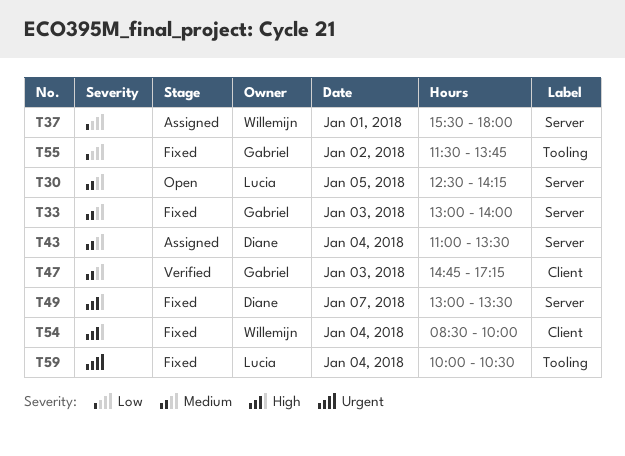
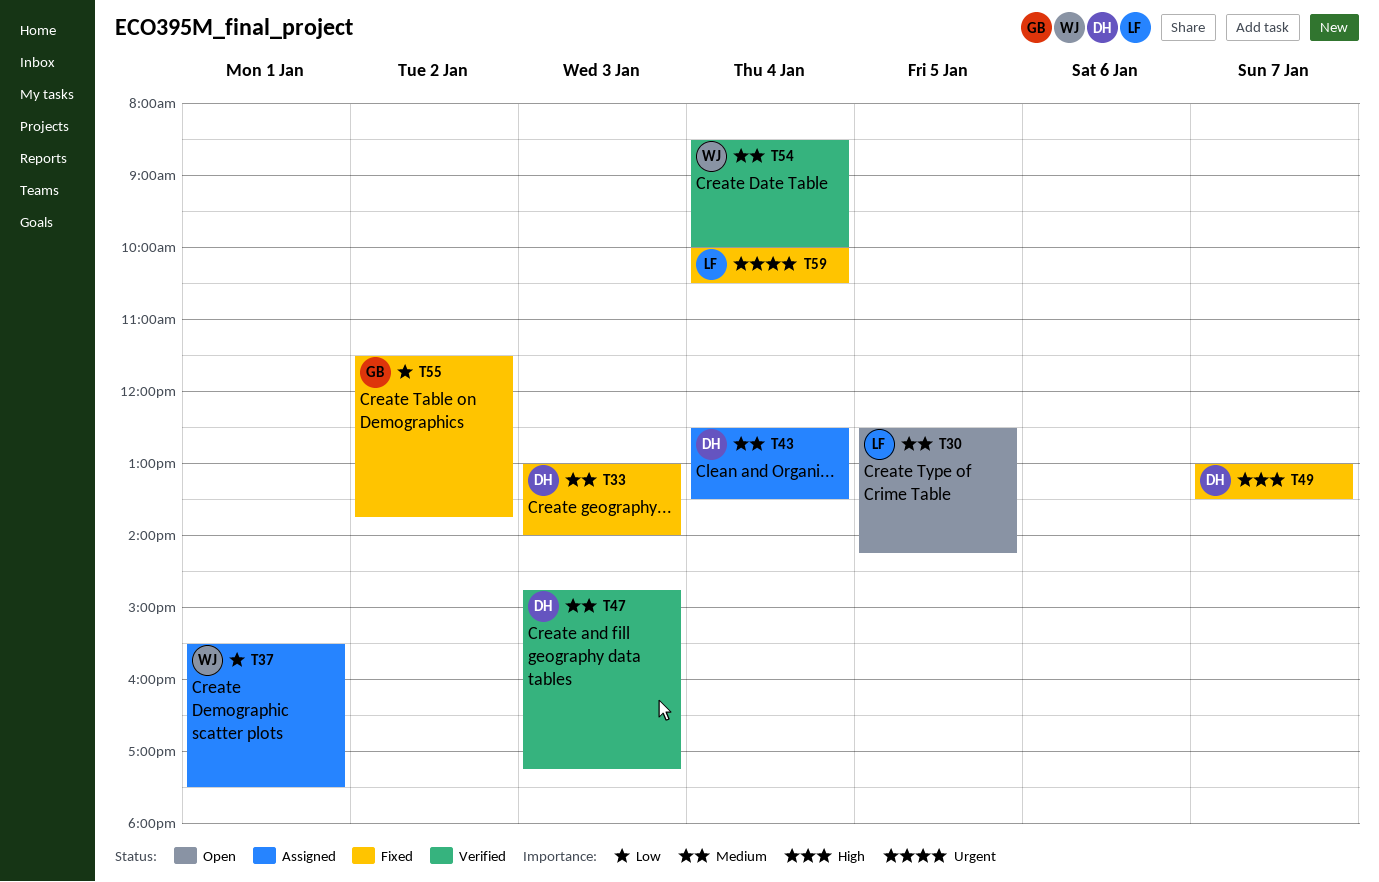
T33, owner: Gabriel -> Diane
T37, ends: 18:00 -> 17:30
T43, begins: 11:00 -> 12:30
T47, owner: Gabriel -> Diane
T54, status: Fixed -> Verified
T54, priority: High -> Medium

